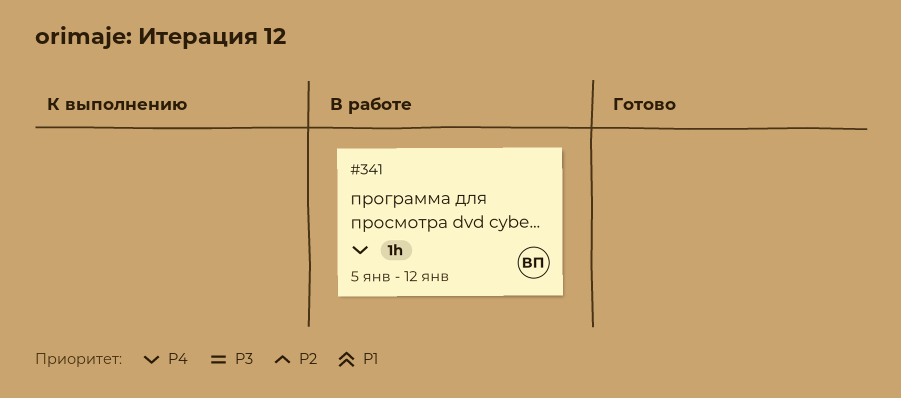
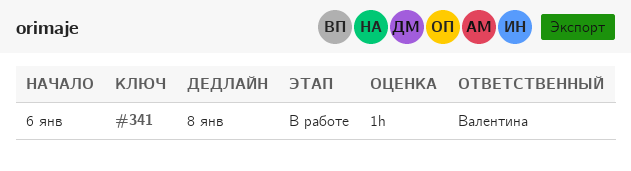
#341, start: Jan 5 -> Jan 6
#341, due: Jan 12 -> Jan 8

